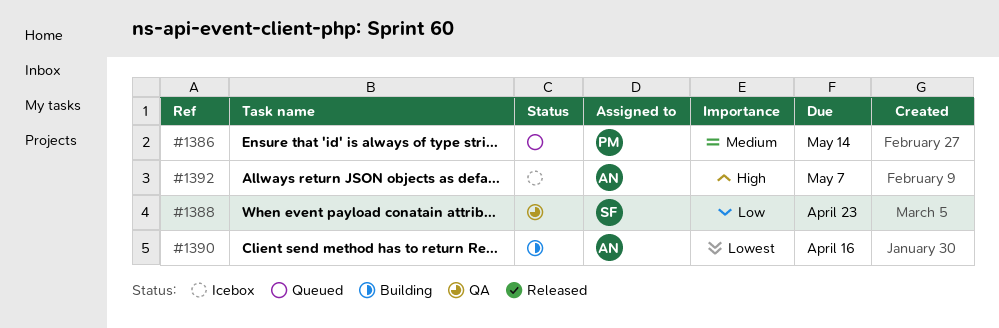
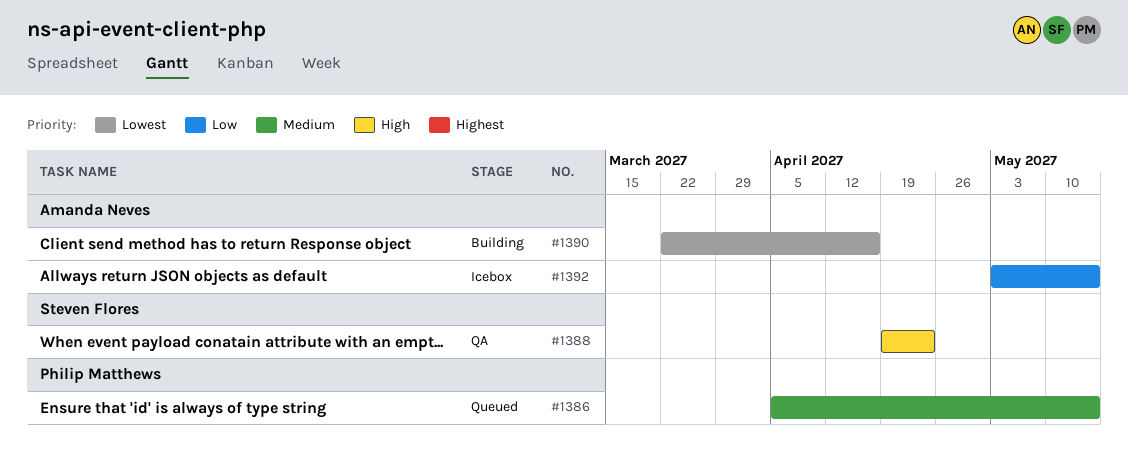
#1388, priority: Low -> High
#1392, priority: High -> Low
#1392, due: May 7 -> May 14

